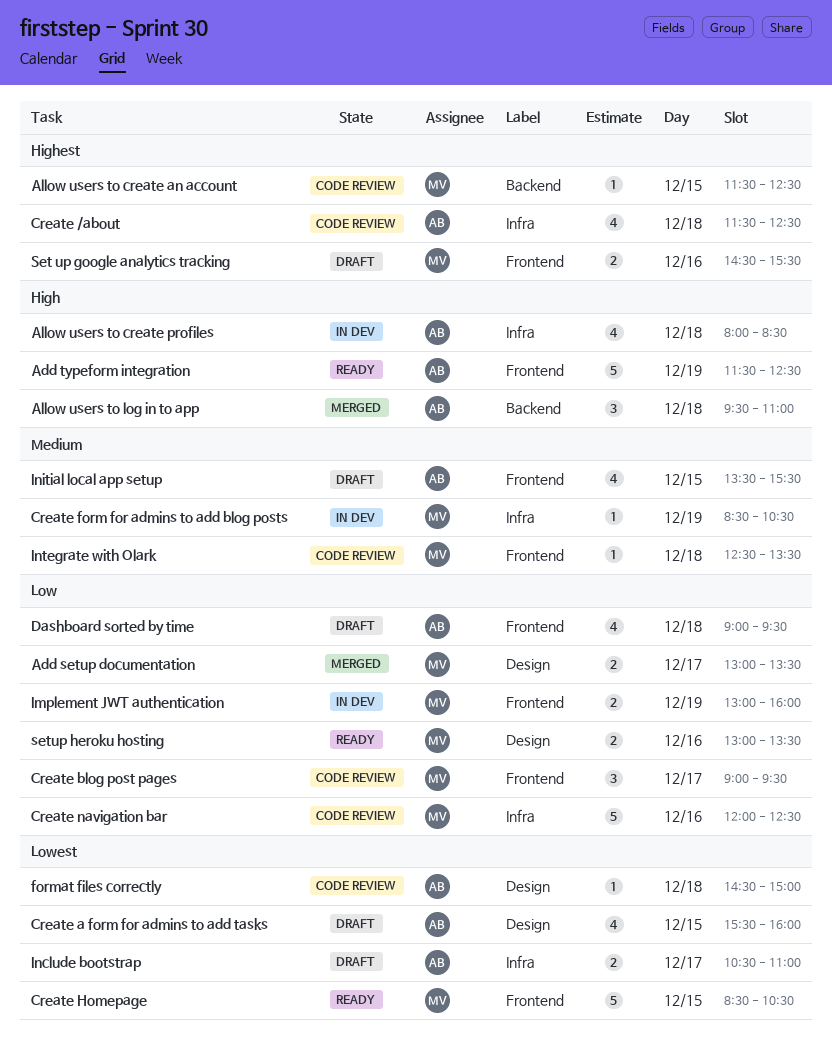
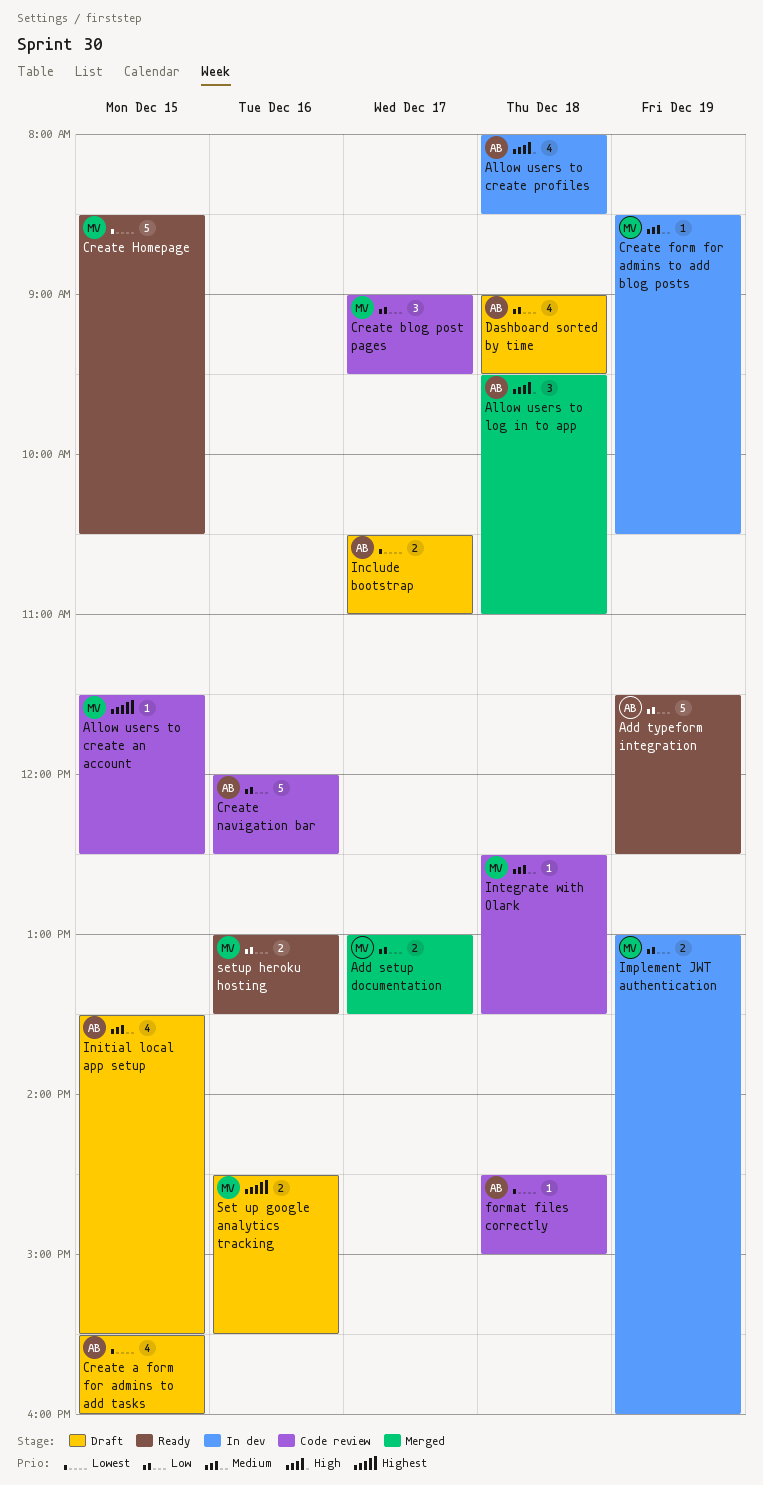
Add typeform integration, priority: High -> Low
Create /about: present -> none
Create navigation bar, owner: MV -> AB

